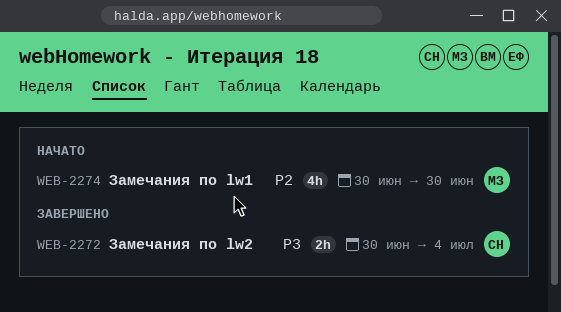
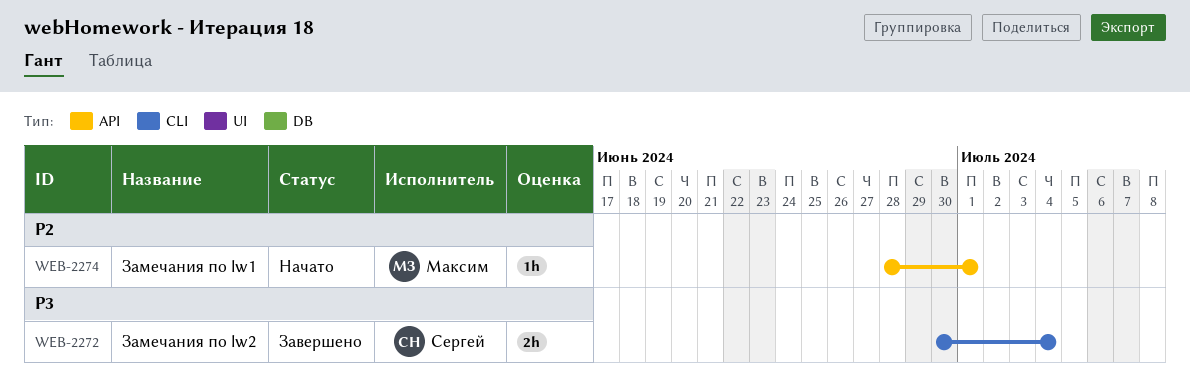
WEB-2274, estimate: 4h -> 1h
WEB-2274, start: Jun 30 -> Jun 28
WEB-2274, due: Jun 30 -> Jul 1

